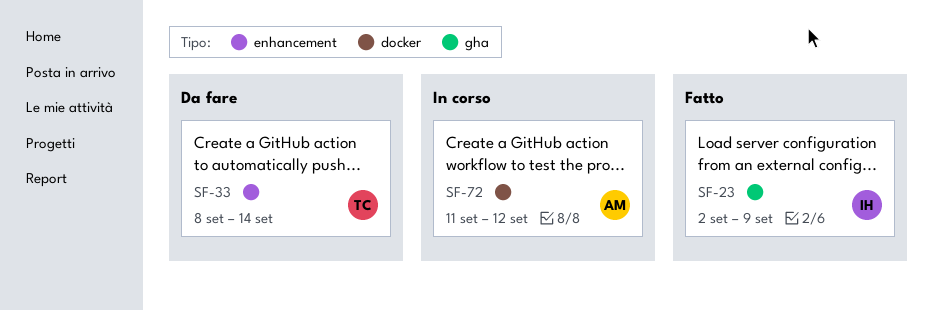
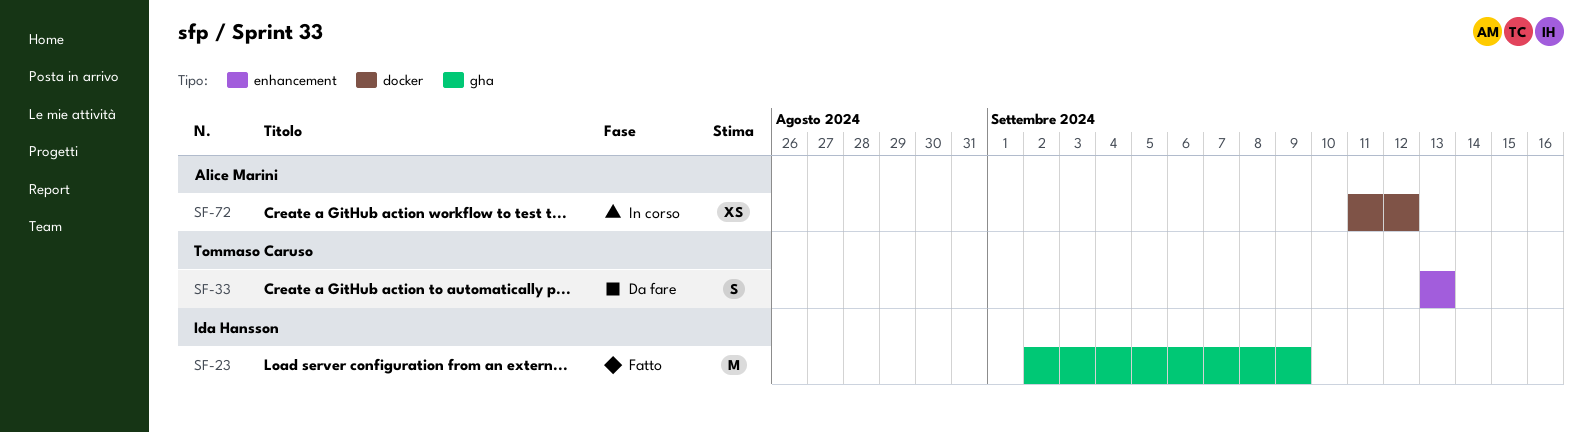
SF-33, start: Sep 8 -> Sep 13
SF-33, due: Sep 14 -> Sep 13

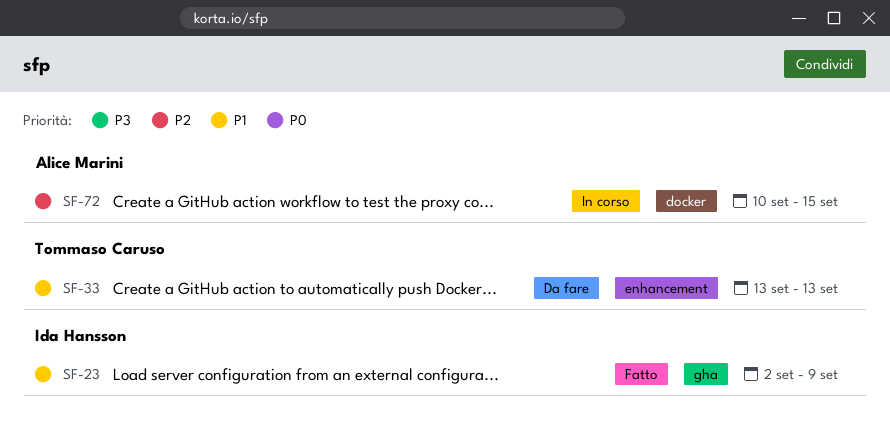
SF-72, start: Sep 11 -> Sep 10
SF-72, due: Sep 12 -> Sep 15

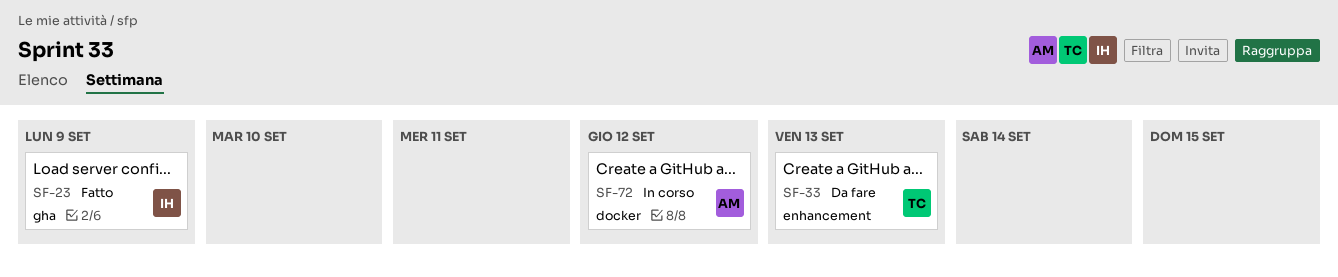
SF-72, due: Sep 15 -> Sep 12

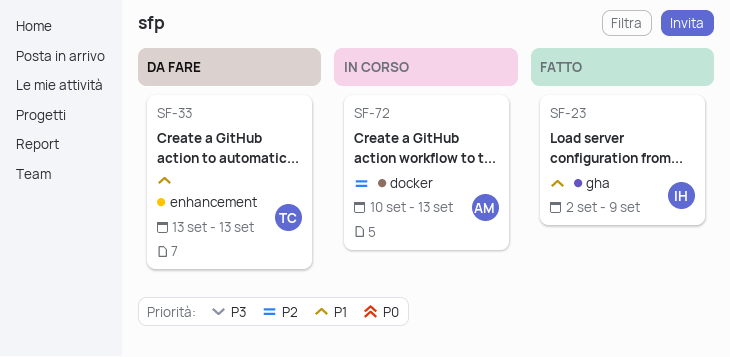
SF-72, due: Sep 12 -> Sep 13

